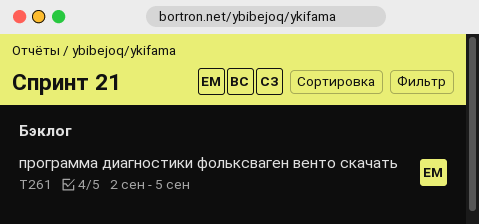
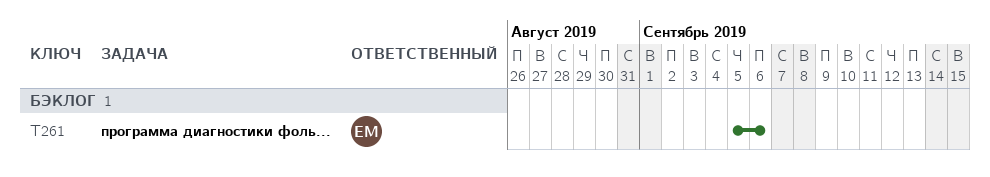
T261, start: Sep 2 -> Sep 5
T261, due: Sep 5 -> Sep 6

